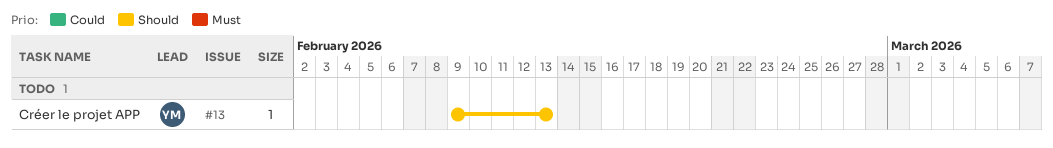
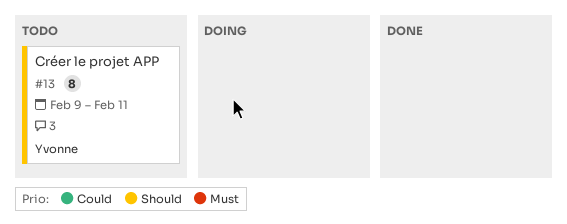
#13, estimate: 1 -> 8
#13, due: Feb 13 -> Feb 11

